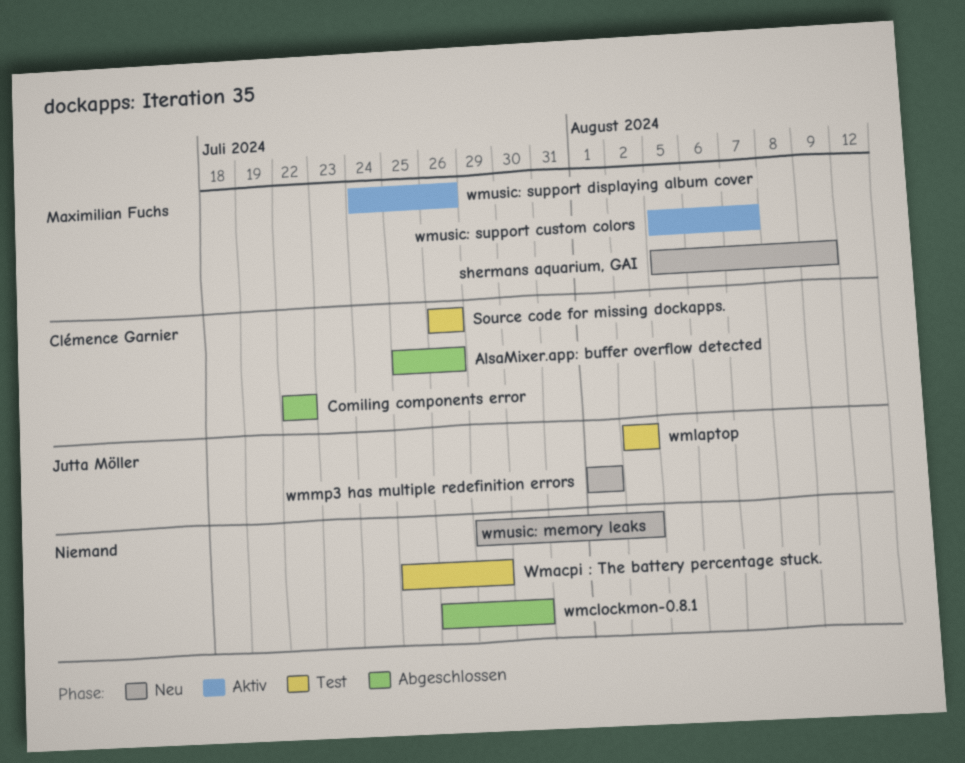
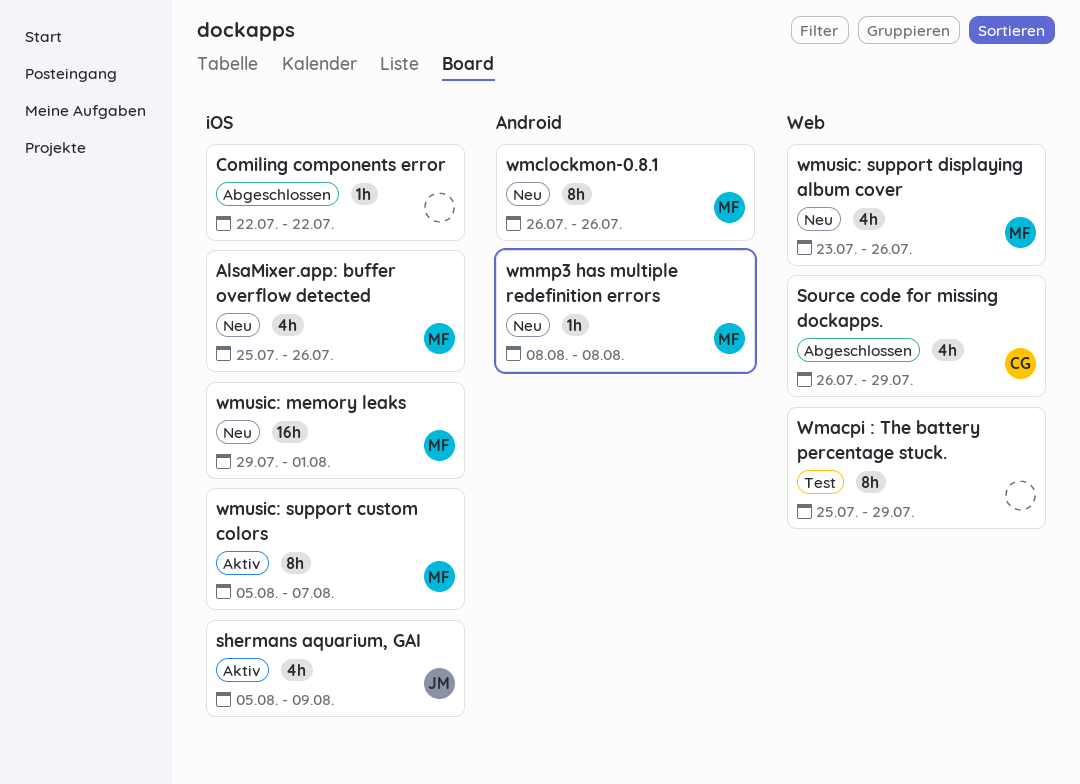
AlsaMixer.app: buffer overflow detected, status: Abgeschlossen -> Neu
AlsaMixer.app: buffer overflow detected, owner: Clémence Garnier -> Maximilian Fuchs
Comiling components error, owner: Clémence Garnier -> none
shermans aquarium, GAI, status: Neu -> Aktiv
shermans aquarium, GAI, owner: Maximilian Fuchs -> Jutta Möller
Source code for missing dockapps., status: Test -> Abgeschlossen
Source code for missing dockapps., due: Jul 26 -> Jul 29
wmclockmon-0.8.1, status: Abgeschlossen -> Neu
wmclockmon-0.8.1, owner: none -> Maximilian Fuchs
wmclockmon-0.8.1, due: Jul 30 -> Jul 26
wmlaptop: present -> none
wmmp3 has multiple redefinition errors, owner: Jutta Möller -> Maximilian Fuchs
wmmp3 has multiple redefinition errors, start: Aug 1 -> Aug 8
wmmp3 has multiple redefinition errors, due: Aug 1 -> Aug 8
wmusic: memory leaks, owner: none -> Maximilian Fuchs
wmusic: memory leaks, due: Aug 2 -> Aug 1
wmusic: support displaying album cover, status: Aktiv -> Neu
wmusic: support displaying album cover, start: Jul 24 -> Jul 23

